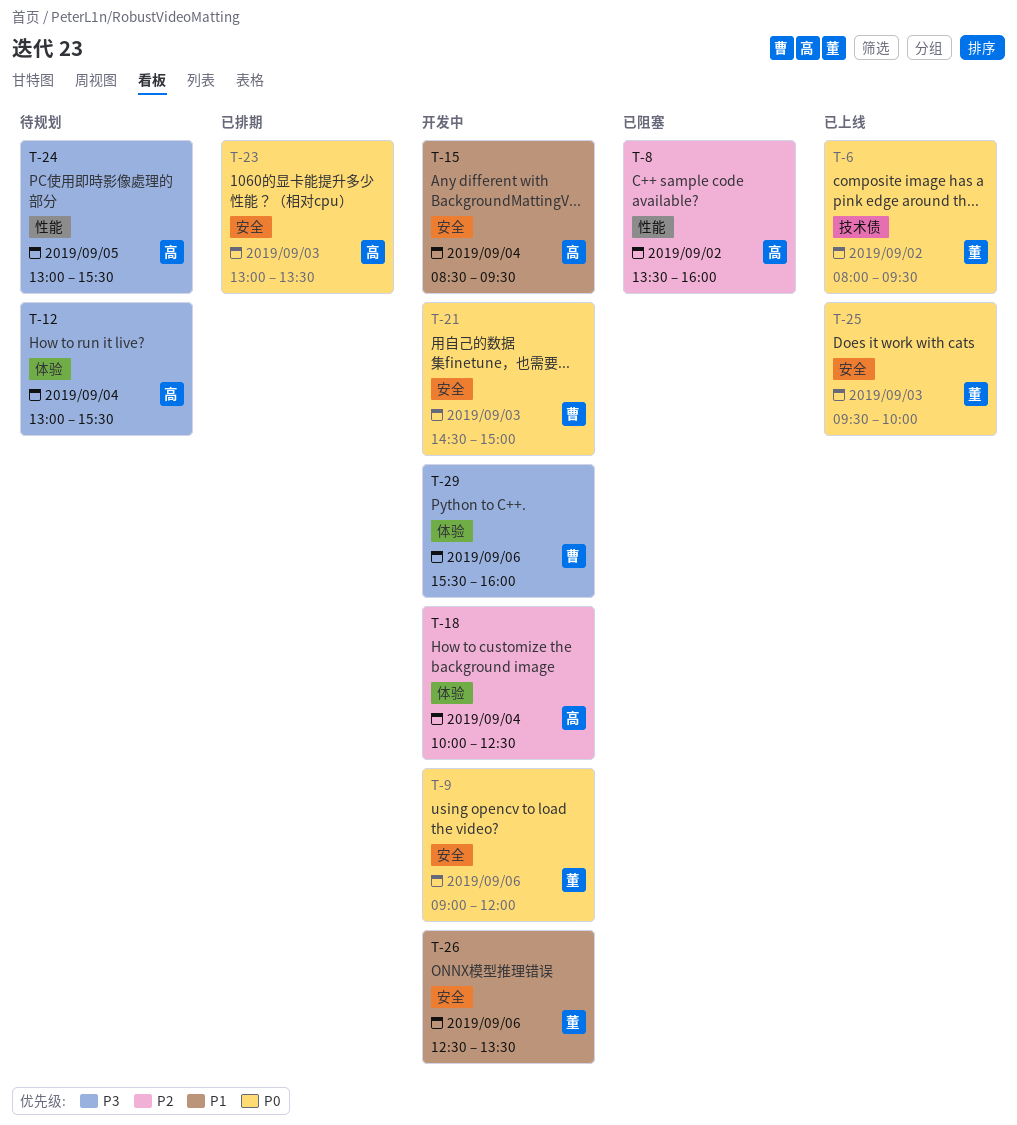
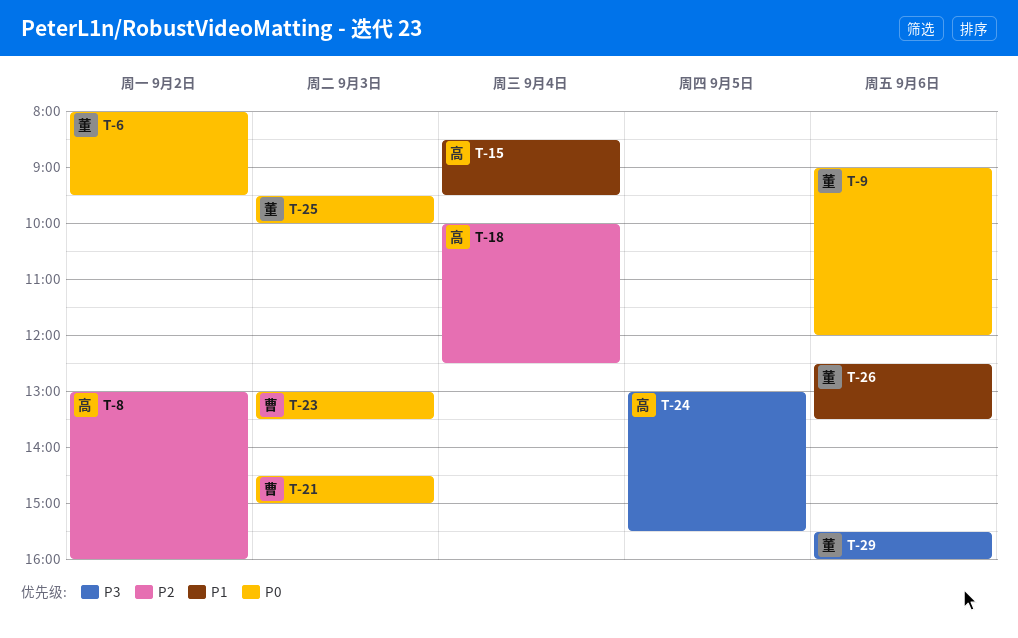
T-8, begins: 13:30 -> 13:00
T-12: present -> none
T-23, owner: 高 -> 曹
T-29, owner: 曹 -> 董

